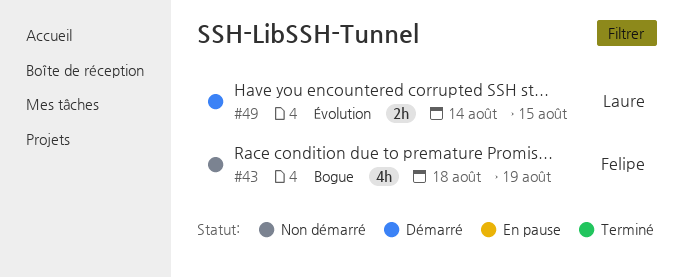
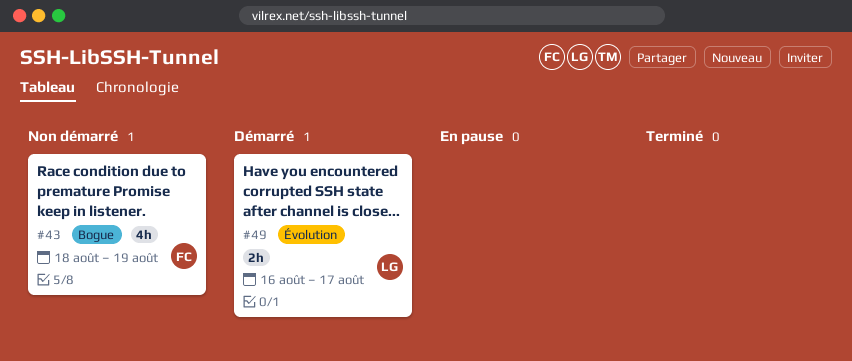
#49, start: Aug 14 -> Aug 16
#49, due: Aug 15 -> Aug 17

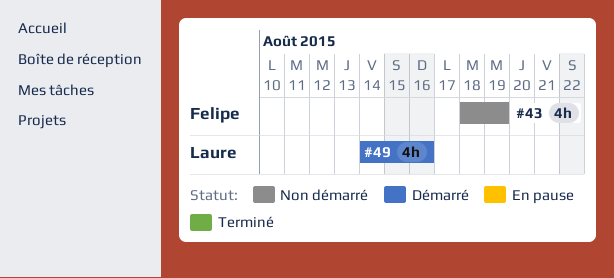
#49, estimate: 2h -> 4h
#49, start: Aug 16 -> Aug 14
#49, due: Aug 17 -> Aug 16

